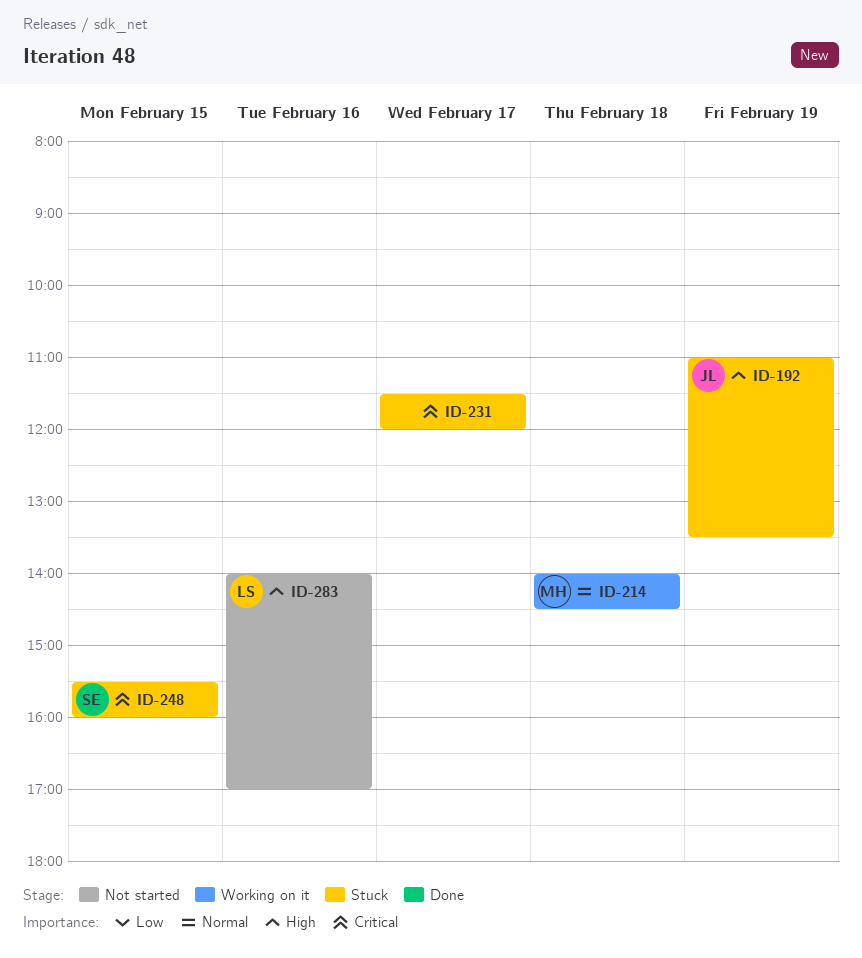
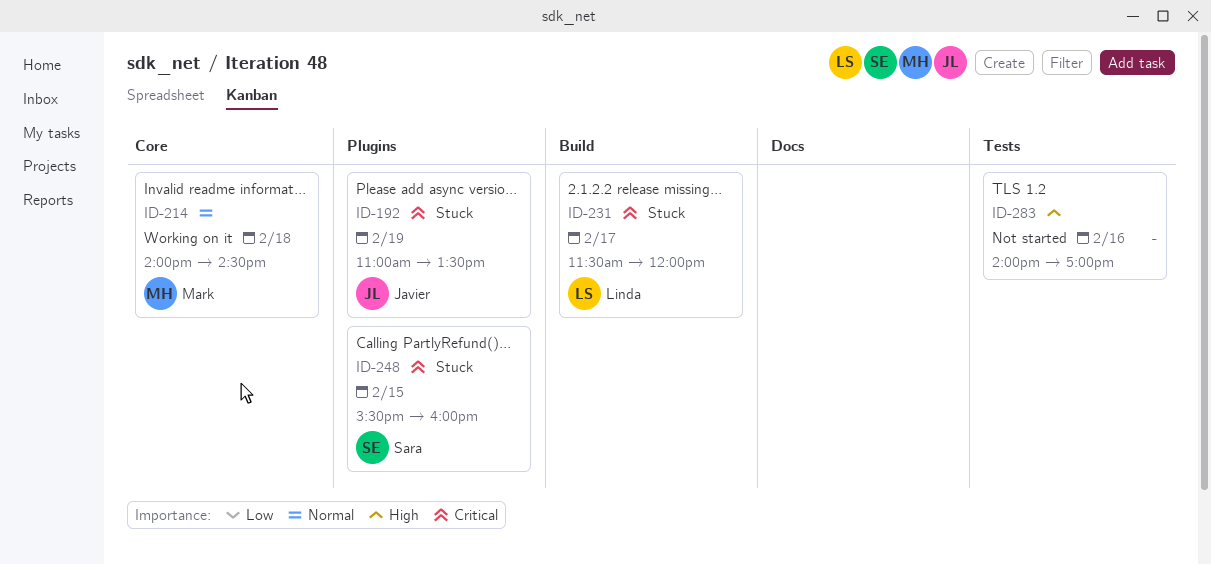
ID-192, priority: High -> Critical
ID-231, owner: none -> Linda
ID-283, owner: Linda -> none

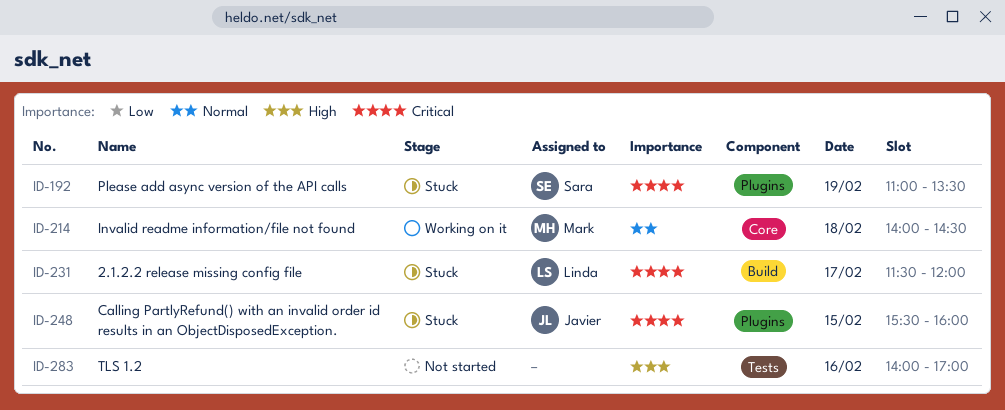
ID-192, owner: Javier -> Sara
ID-248, owner: Sara -> Javier

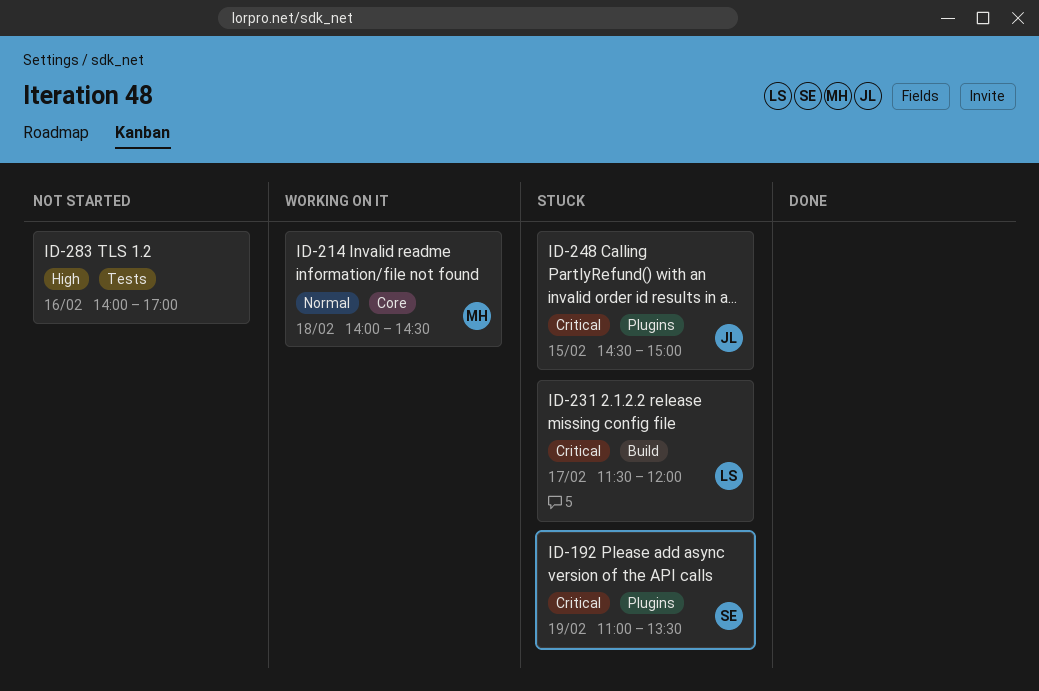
ID-248, begins: 15:30 -> 14:30
ID-248, ends: 16:00 -> 15:00

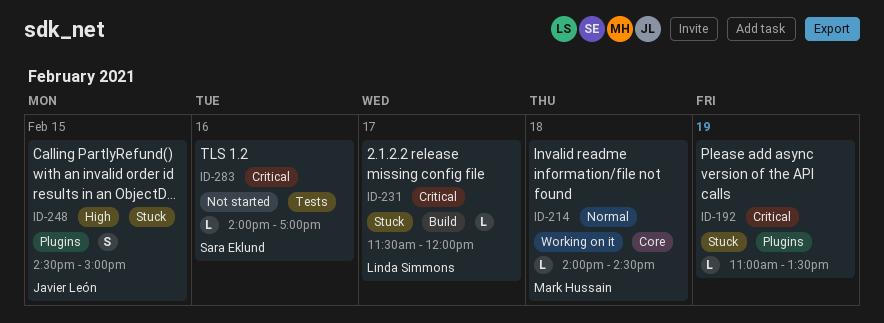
ID-192, owner: Sara Eklund -> none
ID-248, priority: Critical -> High
ID-283, owner: none -> Sara Eklund
ID-283, priority: High -> Critical

